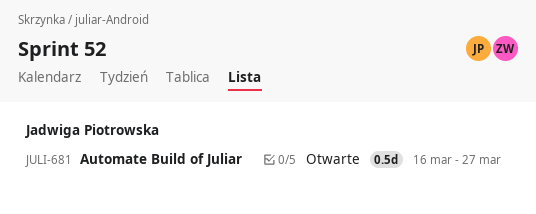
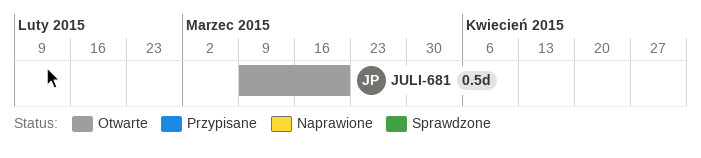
JULI-681, start: Mar 16 -> Mar 9
JULI-681, due: Mar 27 -> Mar 20

